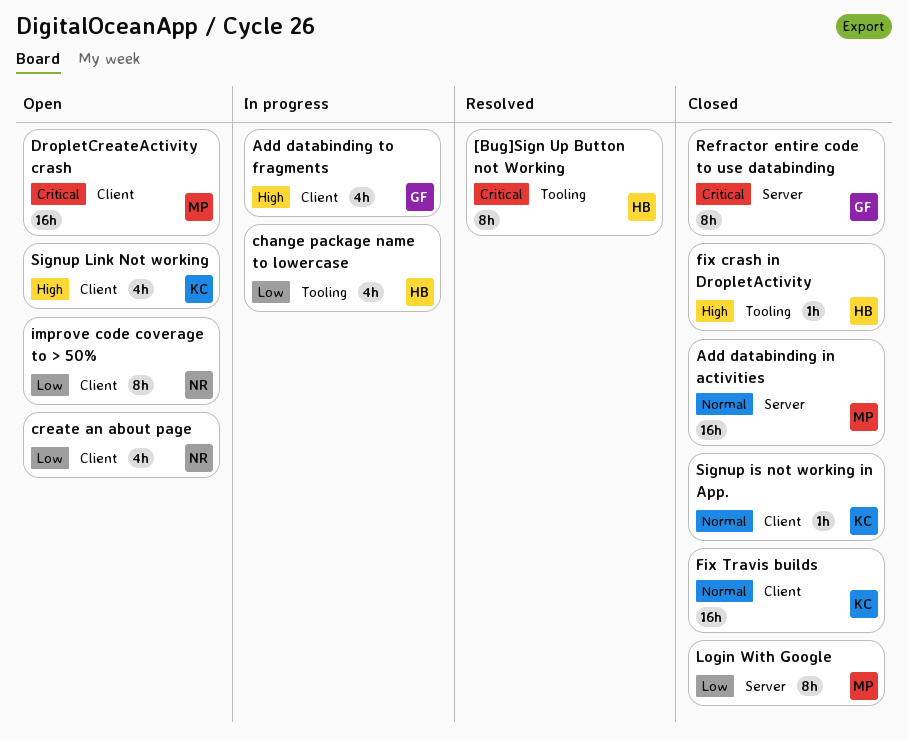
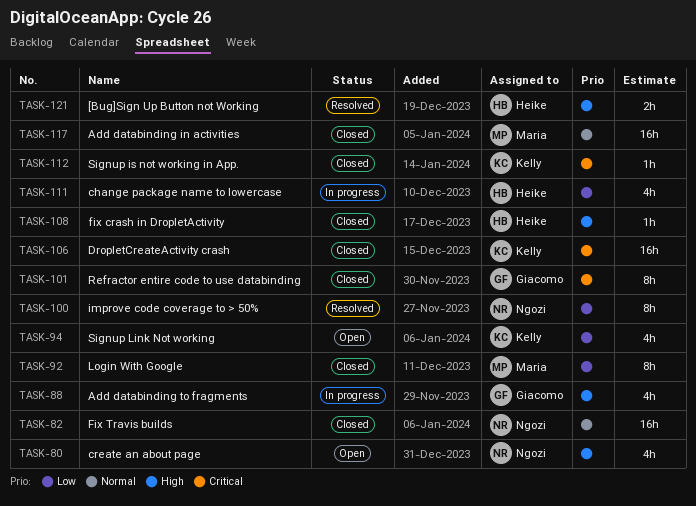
[Bug]Sign Up Button not Working, priority: Critical -> High
[Bug]Sign Up Button not Working, estimate: 8h -> 2h
create an about page, priority: Low -> High
DropletCreateActivity crash, status: Open -> Closed
DropletCreateActivity crash, owner: Maria -> Kelly
Fix Travis builds, owner: Kelly -> Ngozi
improve code coverage to > 50%, status: Open -> Resolved
Signup is not working in App., priority: Normal -> Critical
Signup Link Not working, priority: High -> Low

